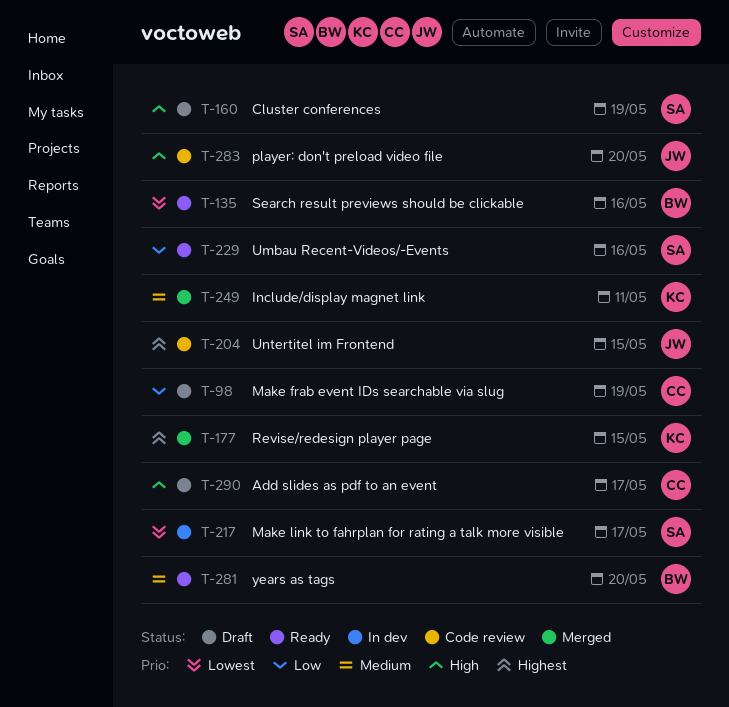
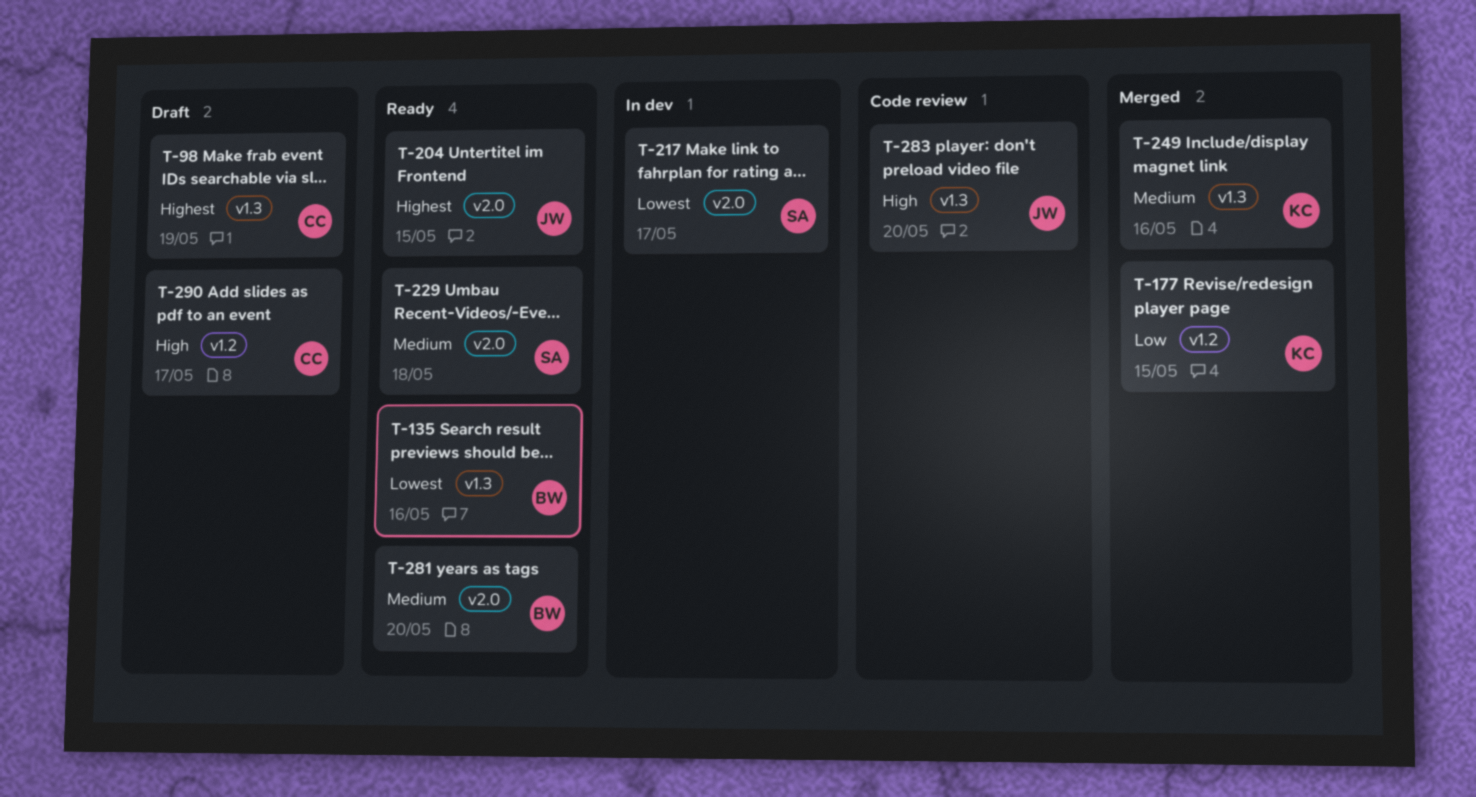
T-98, priority: Low -> Highest
T-160: present -> none
T-177, priority: Highest -> Low
T-204, status: Code review -> Ready
T-229, priority: Low -> Medium
T-229, due: May 16 -> May 18
T-249, due: May 11 -> May 16

